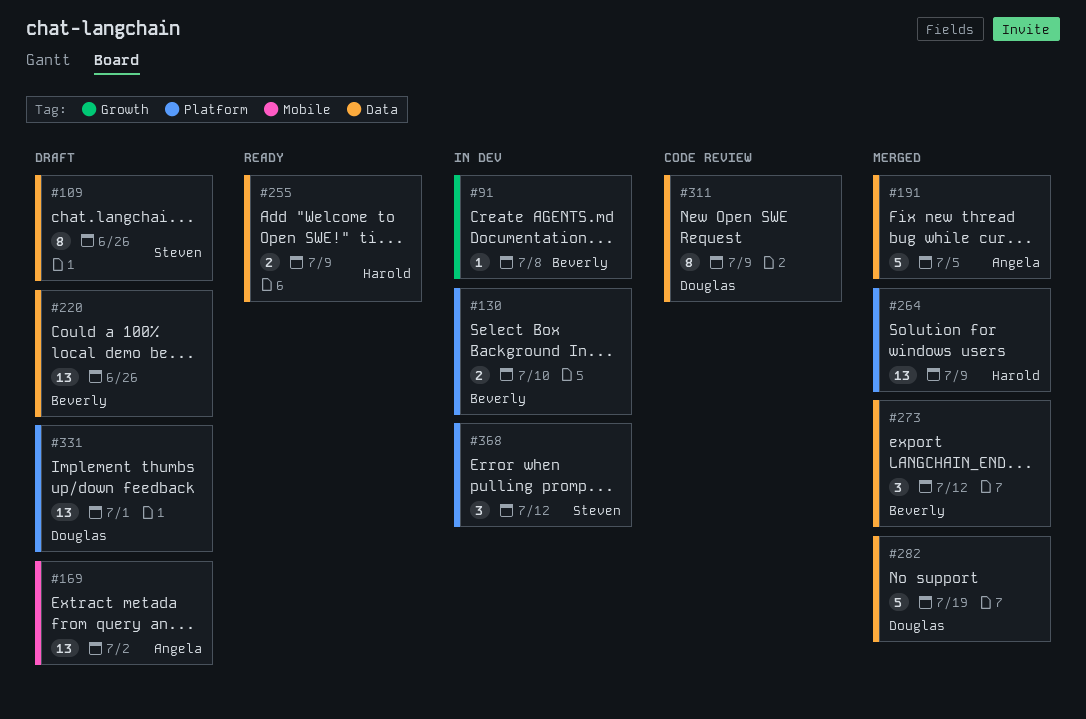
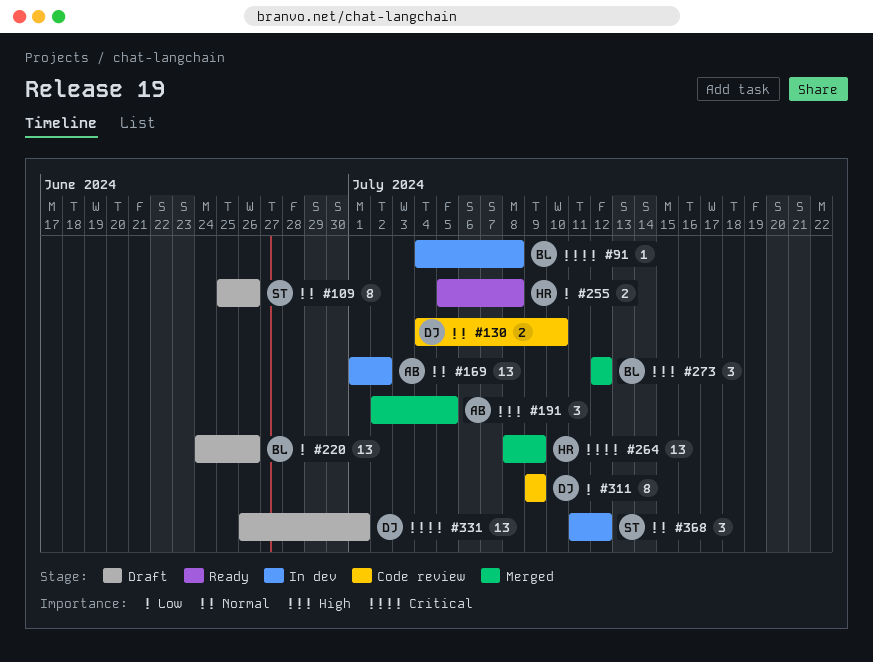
#130, status: In dev -> Code review
#130, owner: Beverly -> Douglas
#169, status: Draft -> In dev
#191, estimate: 5 -> 3
#255, due: Jul 9 -> Jul 8
#282: present -> none

